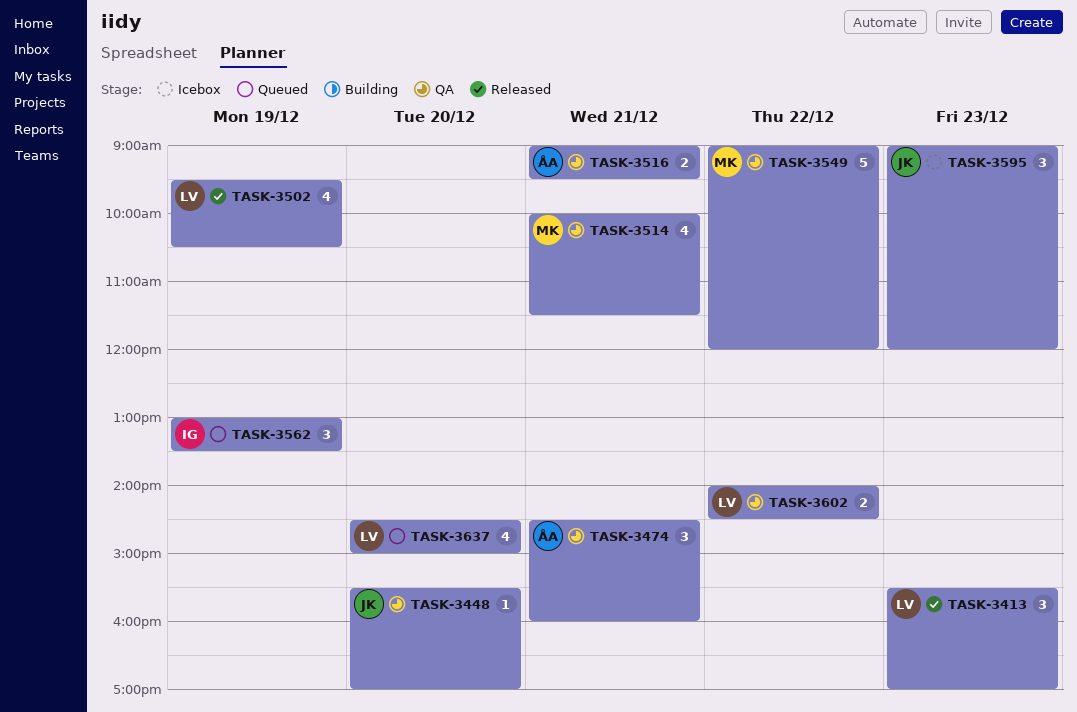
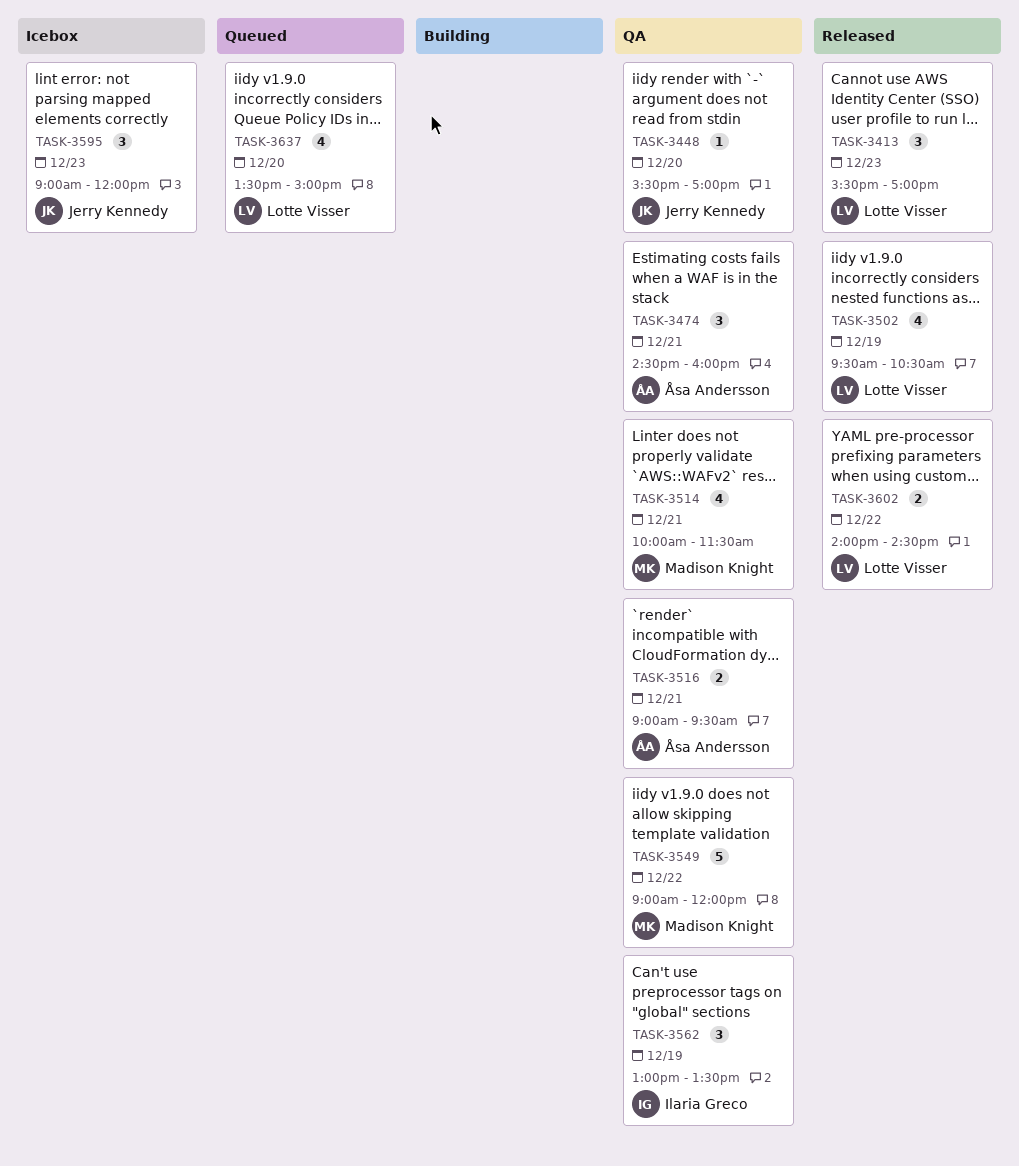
TASK-3562, status: Queued -> QA
TASK-3602, status: QA -> Released
TASK-3637, begins: 14:30 -> 13:30

